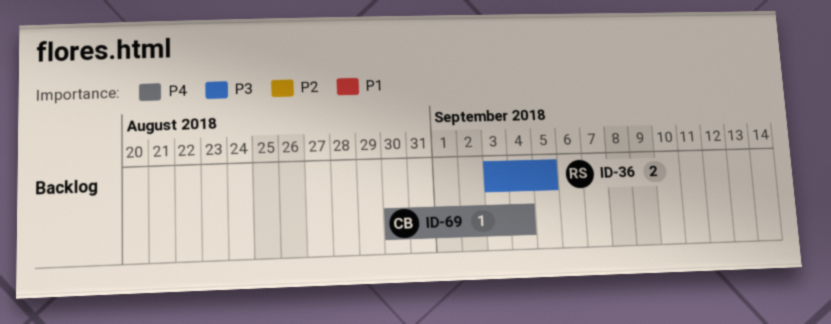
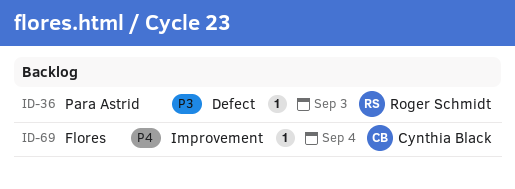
ID-36, estimate: 2 -> 1
ID-36, due: Sep 5 -> Sep 3

